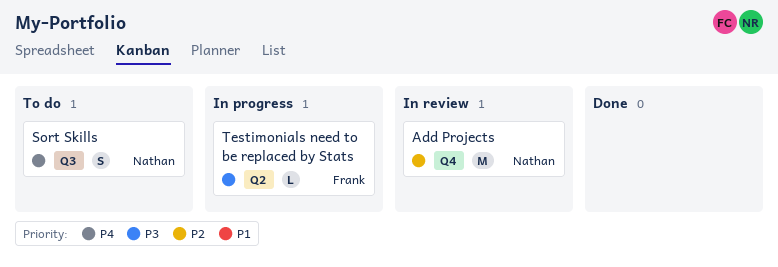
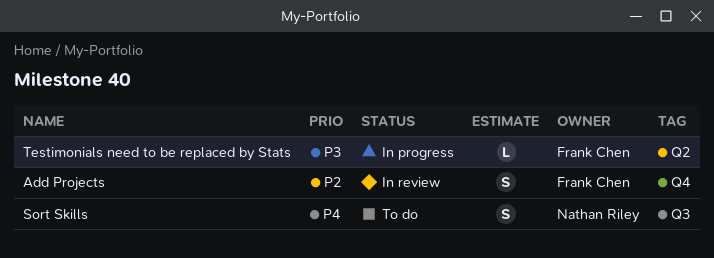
Add Projects, owner: Nathan Riley -> Frank Chen
Add Projects, estimate: M -> S

